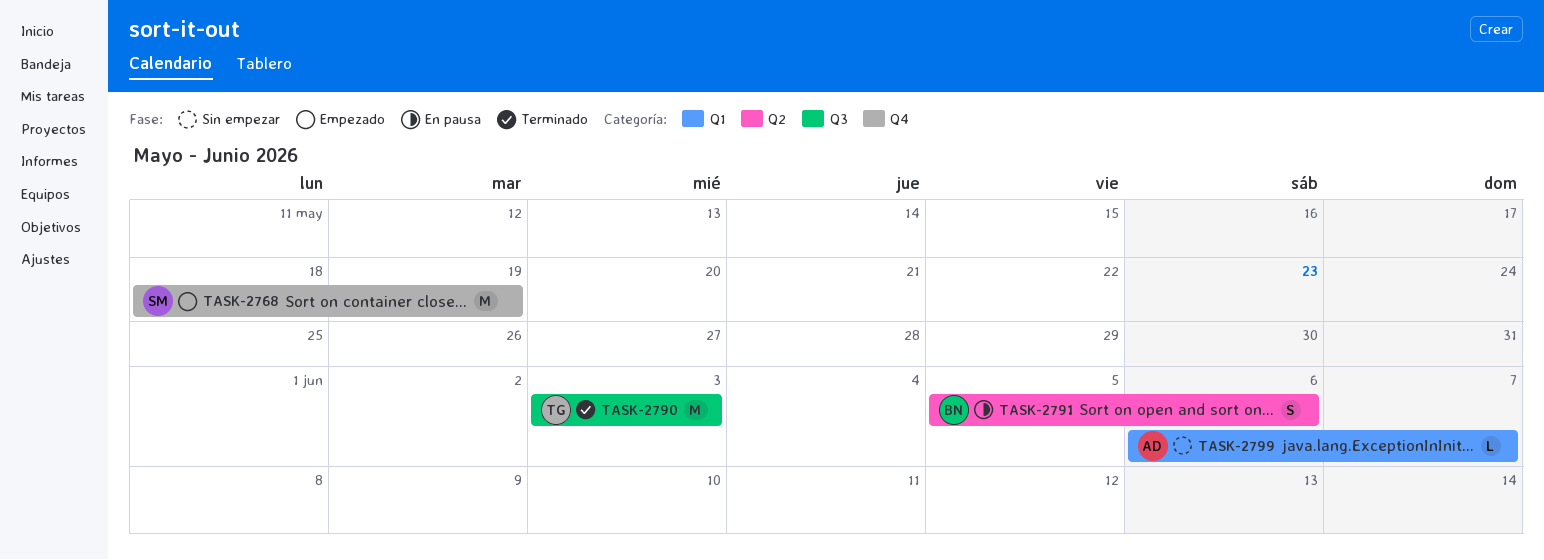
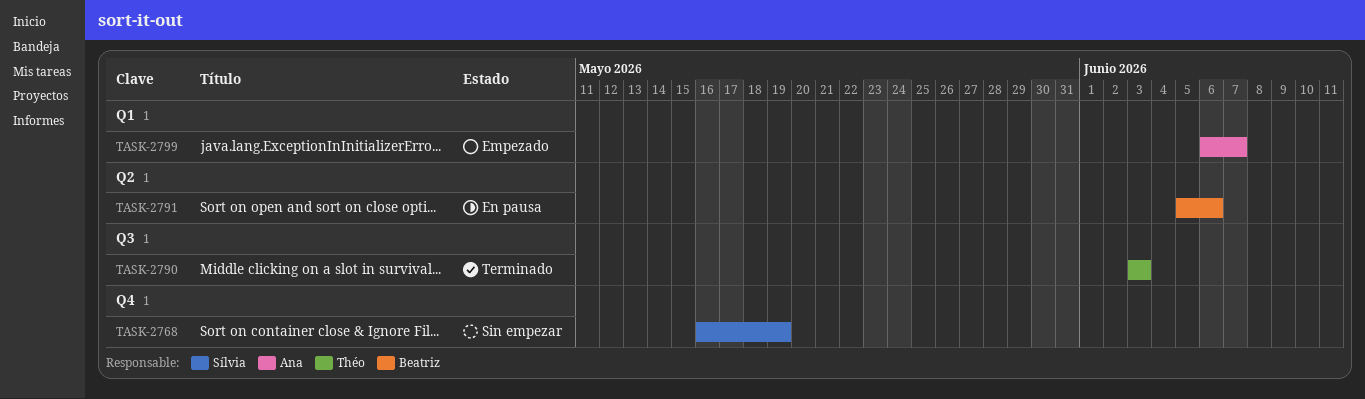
TASK-2768, status: Empezado -> Sin empezar
TASK-2768, start: May 18 -> May 16
TASK-2799, status: Sin empezar -> Empezado

